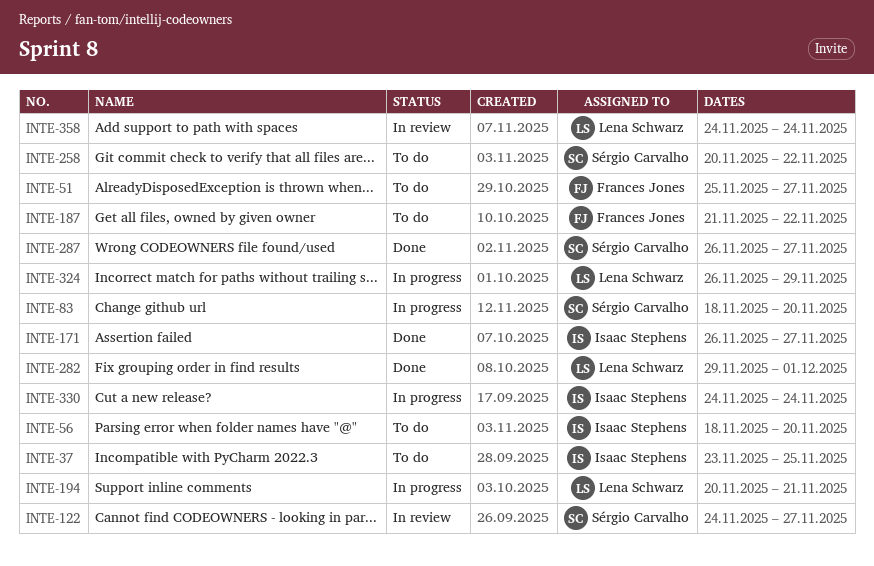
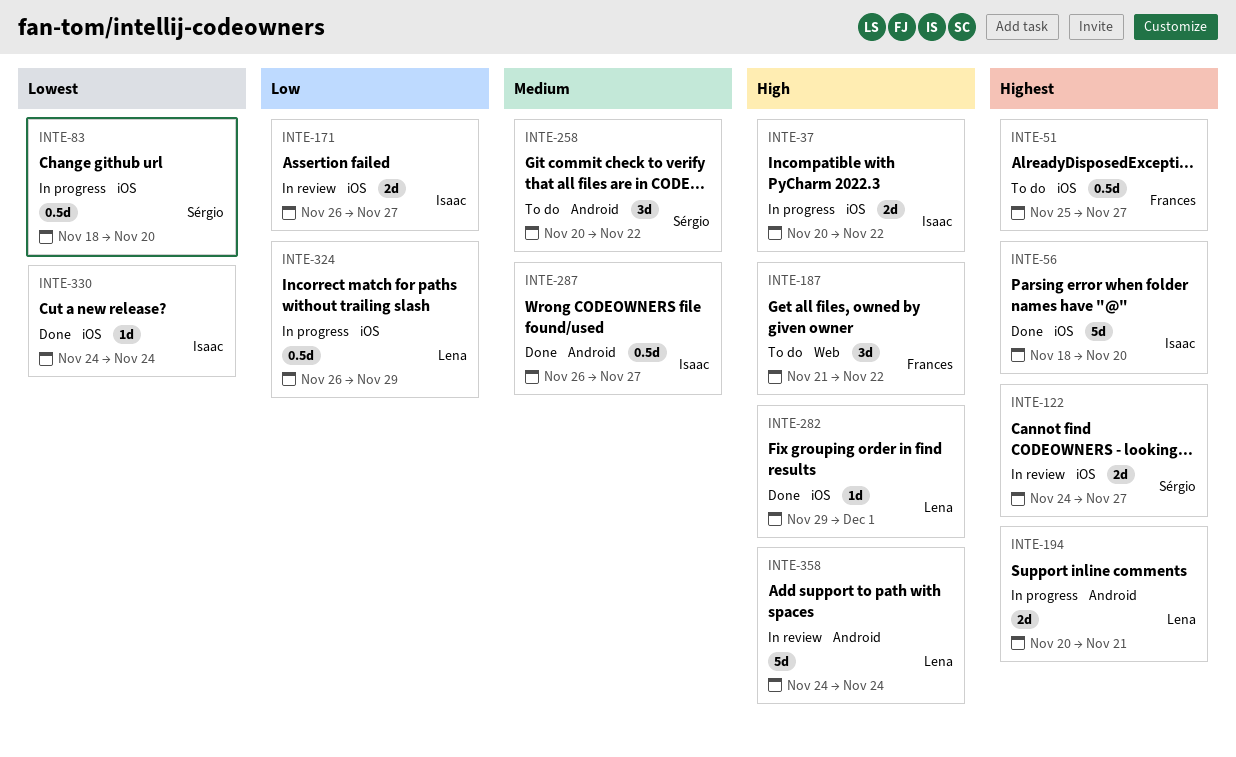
INTE-37, status: To do -> In progress
INTE-37, start: Nov 23 -> Nov 20
INTE-37, due: Nov 25 -> Nov 22
INTE-56, status: To do -> Done
INTE-171, status: Done -> In review
INTE-287, owner: Sérgio Carvalho -> Isaac Stephens
INTE-330, status: In progress -> Done

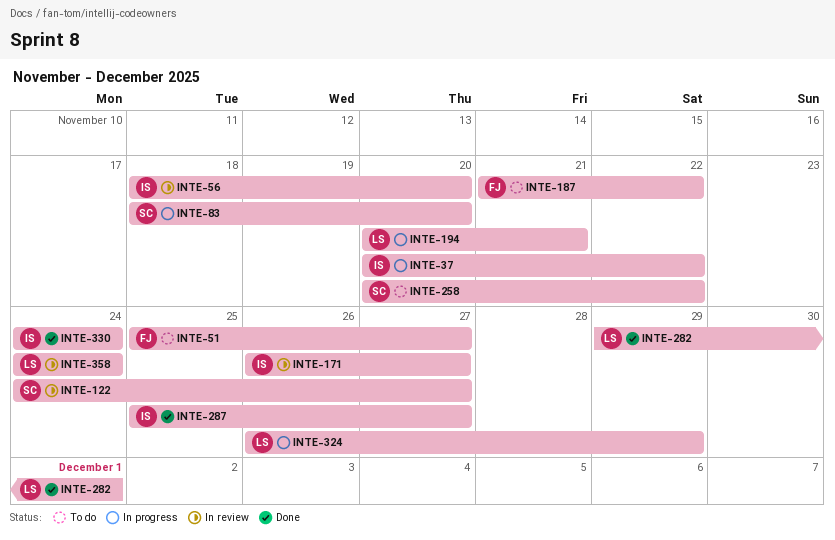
INTE-56, status: Done -> In review
INTE-287, start: Nov 26 -> Nov 25

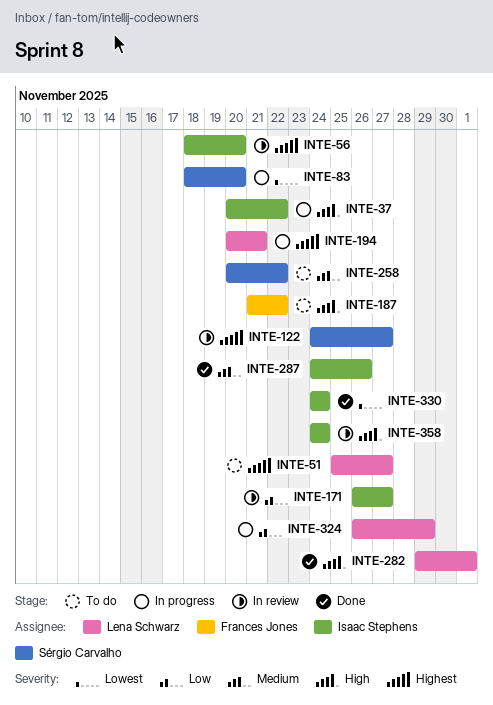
INTE-51, owner: Frances Jones -> Lena Schwarz
INTE-287, start: Nov 25 -> Nov 24
INTE-287, due: Nov 27 -> Nov 26
INTE-358, owner: Lena Schwarz -> Isaac Stephens

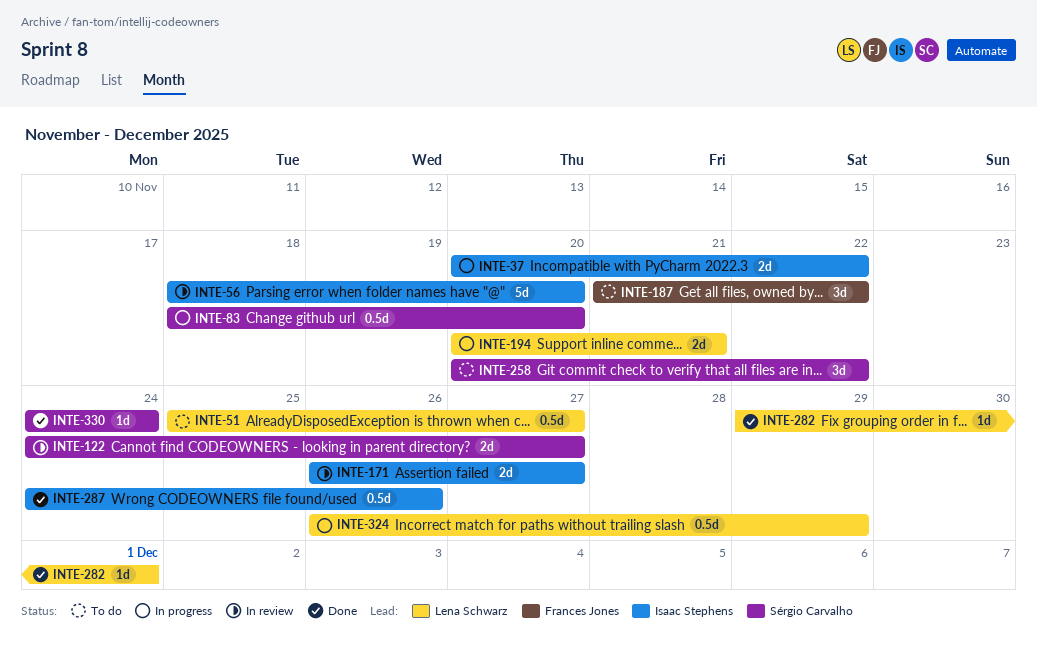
INTE-330, owner: Isaac Stephens -> Sérgio Carvalho
INTE-358: present -> none

